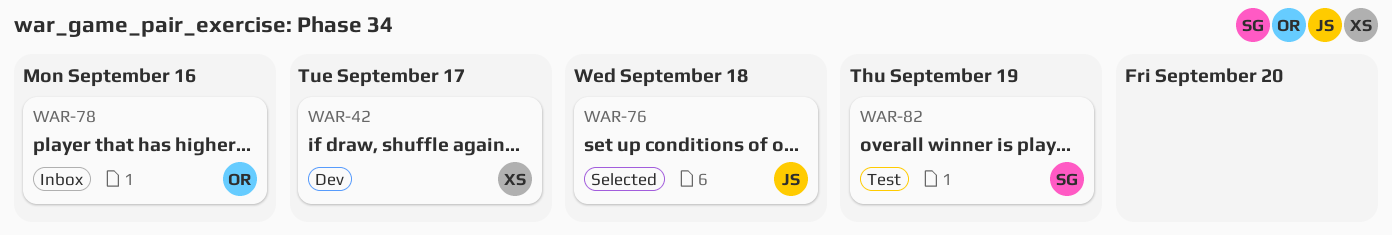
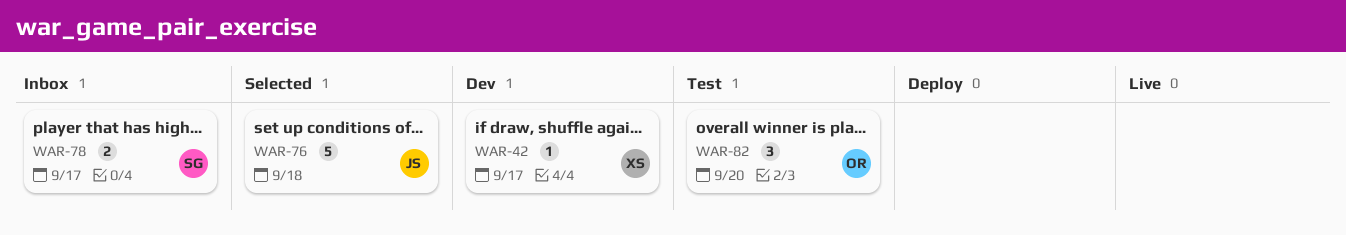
WAR-78, owner: OR -> SG
WAR-78, due: Sep 16 -> Sep 17
WAR-82, owner: SG -> OR
WAR-82, due: Sep 19 -> Sep 20

